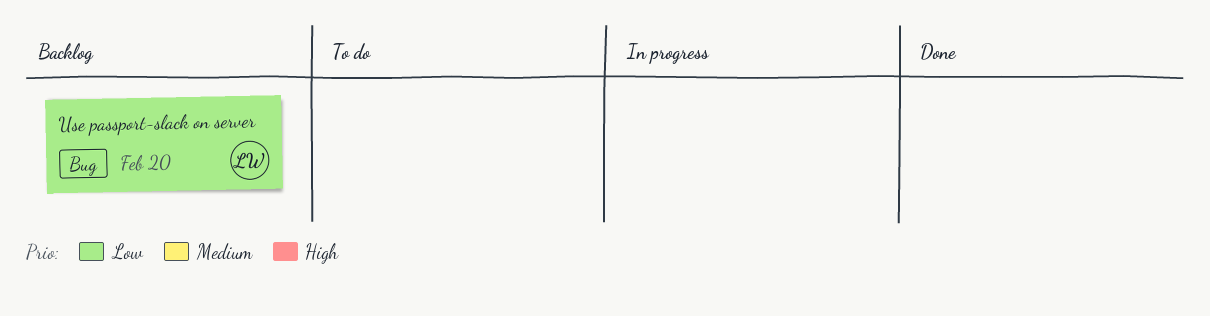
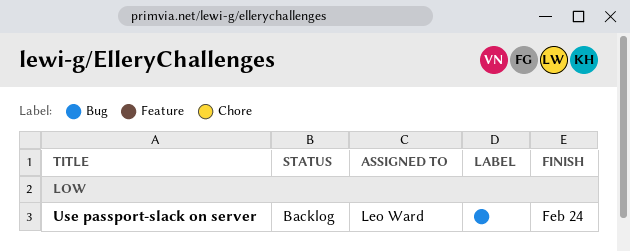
Use passport-slack on server, due: Feb 20 -> Feb 24

